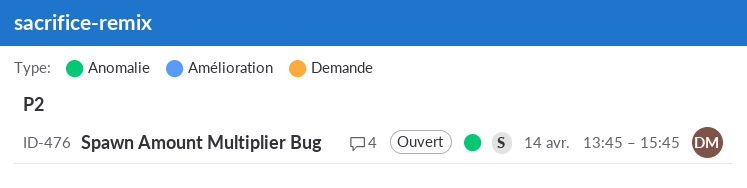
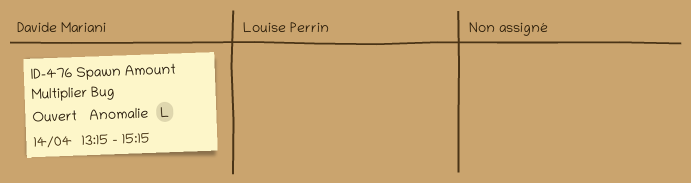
ID-476, estimate: S -> L
ID-476, begins: 13:45 -> 13:15
ID-476, ends: 15:45 -> 15:15

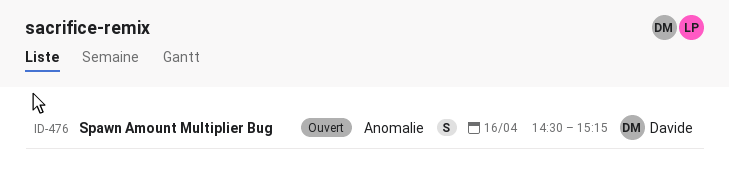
ID-476, estimate: L -> S
ID-476, day: Apr 14 -> Apr 16
ID-476, begins: 13:15 -> 14:30

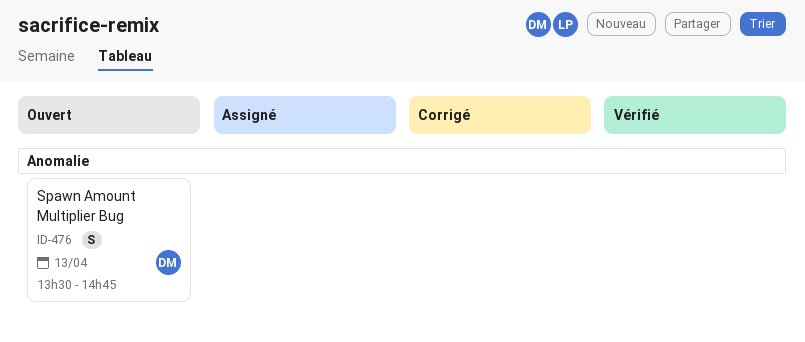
ID-476, day: Apr 16 -> Apr 13
ID-476, begins: 14:30 -> 13:30
ID-476, ends: 15:15 -> 14:45

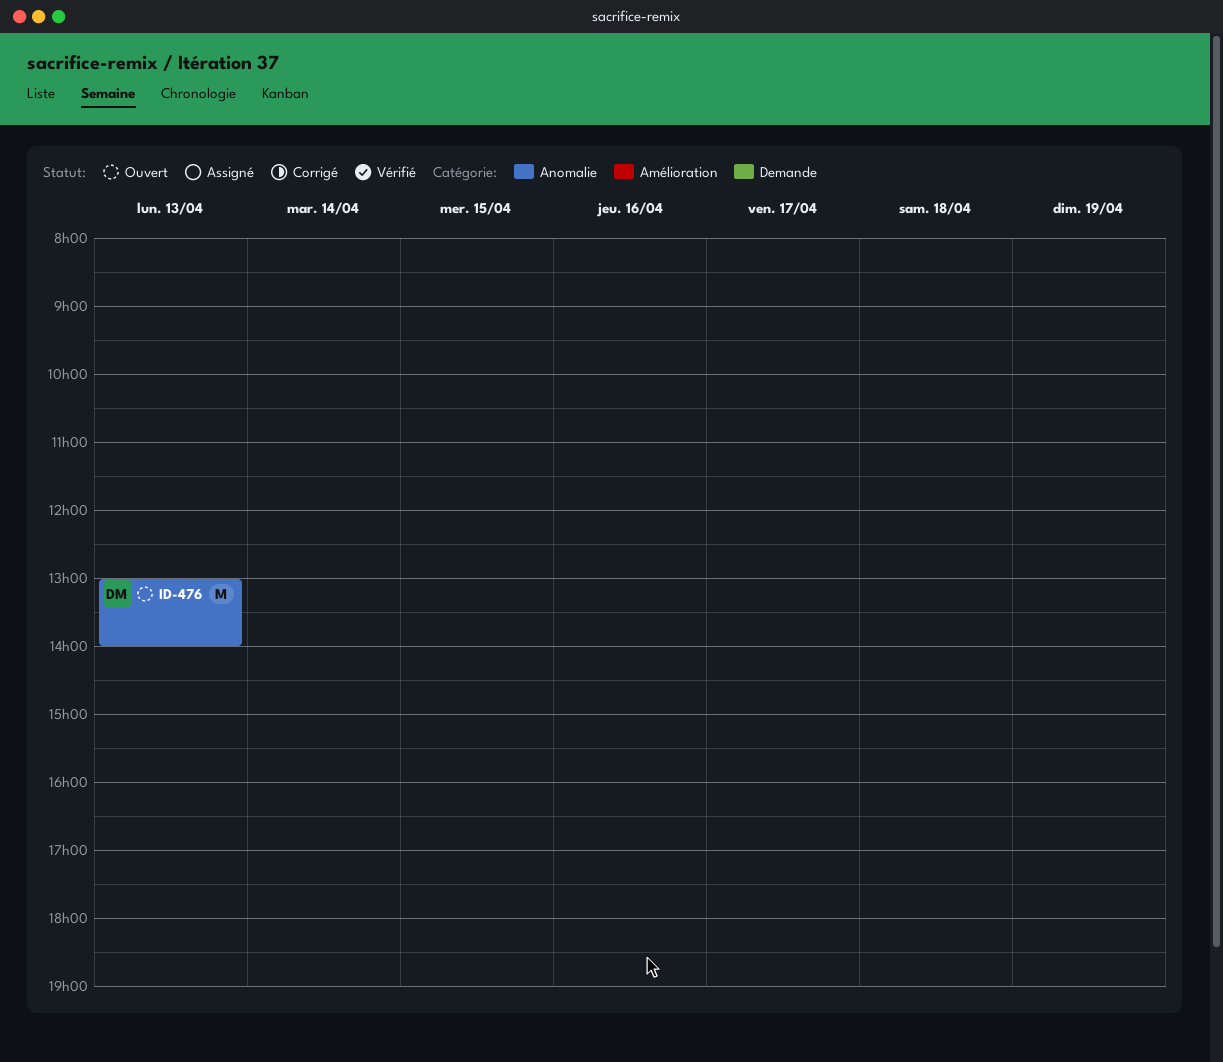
ID-476, estimate: S -> M
ID-476, begins: 13:30 -> 13:00
ID-476, ends: 14:45 -> 14:00

